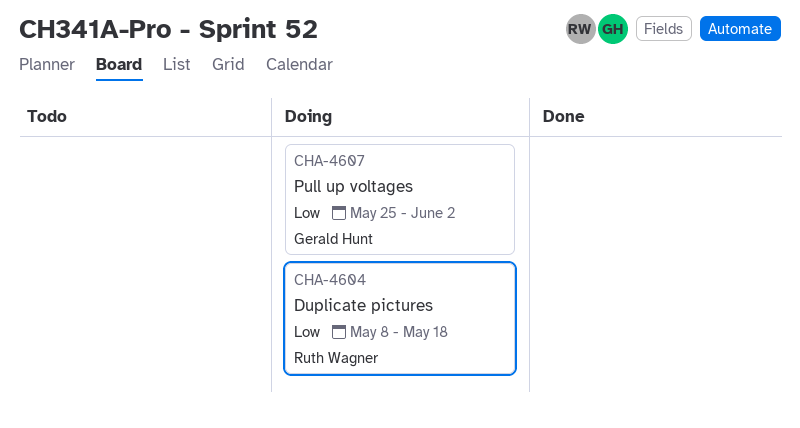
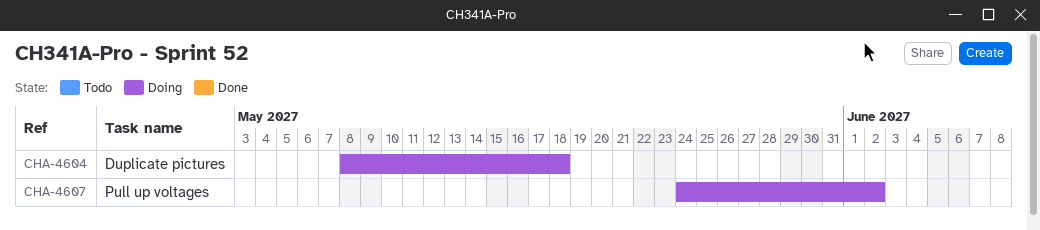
CHA-4607, start: May 25 -> May 24

